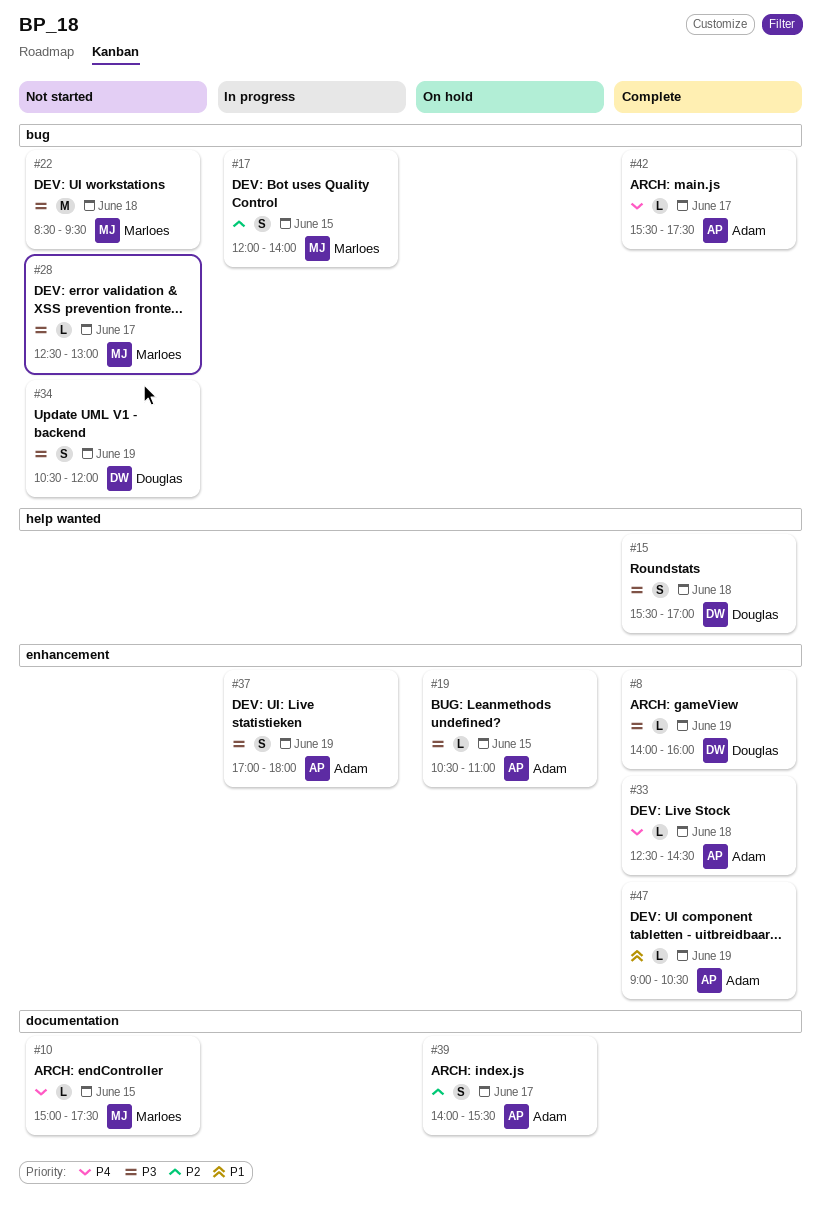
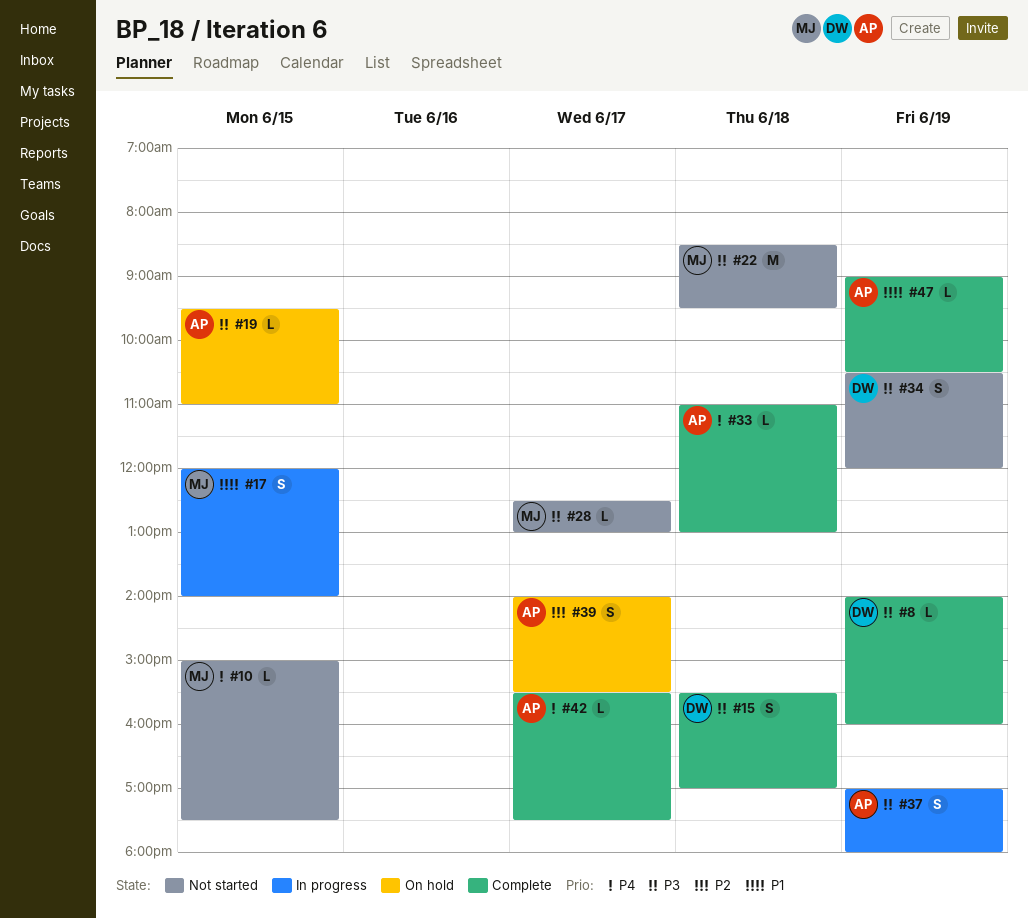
#17, priority: P2 -> P1
#19, begins: 10:30 -> 09:30
#33, begins: 12:30 -> 11:00
#33, ends: 14:30 -> 13:00

